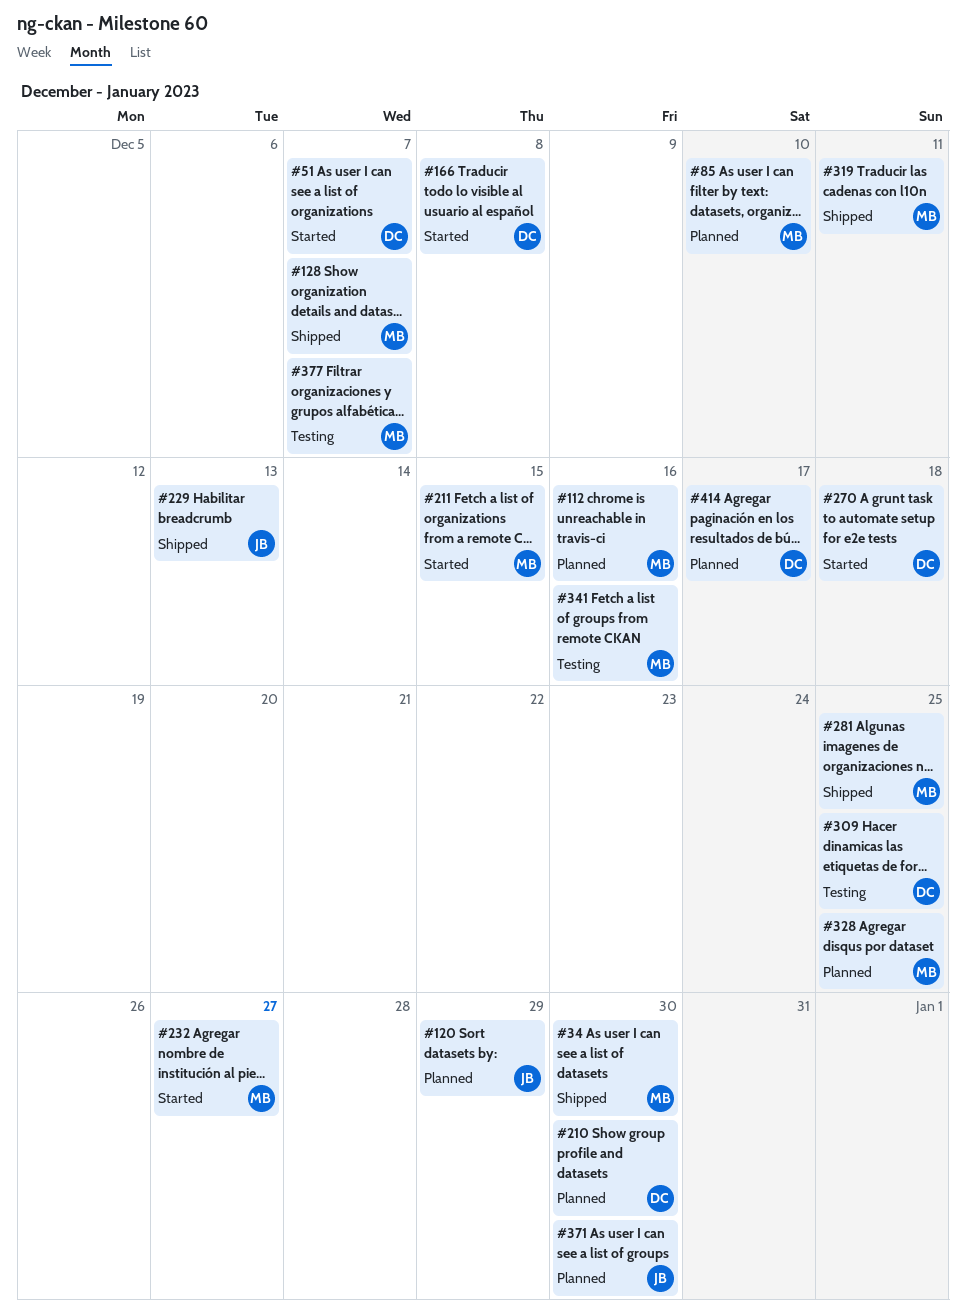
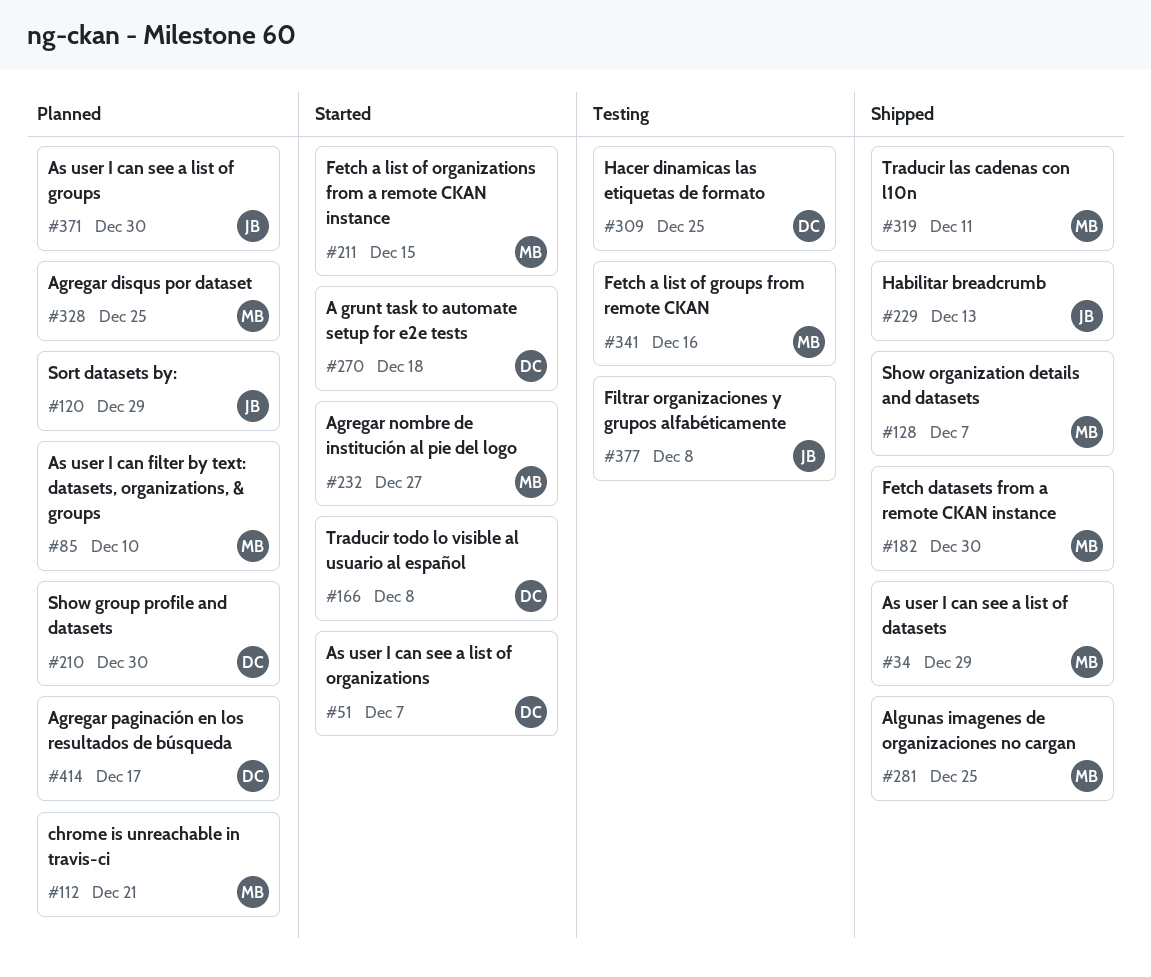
#34, due: Dec 30 -> Dec 29
#112, due: Dec 16 -> Dec 21
#182: none -> present
#377, owner: MB -> JB
#377, due: Dec 7 -> Dec 8

